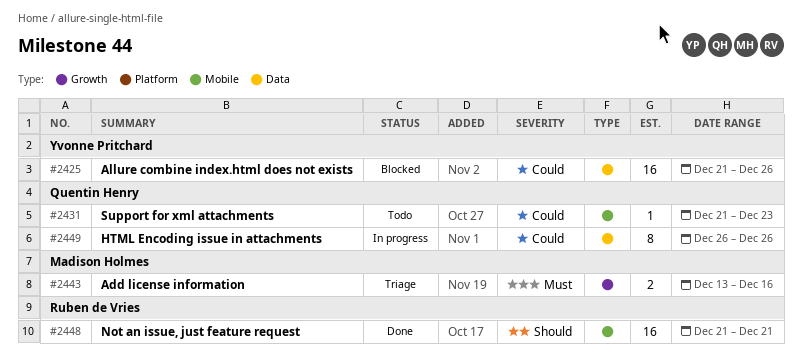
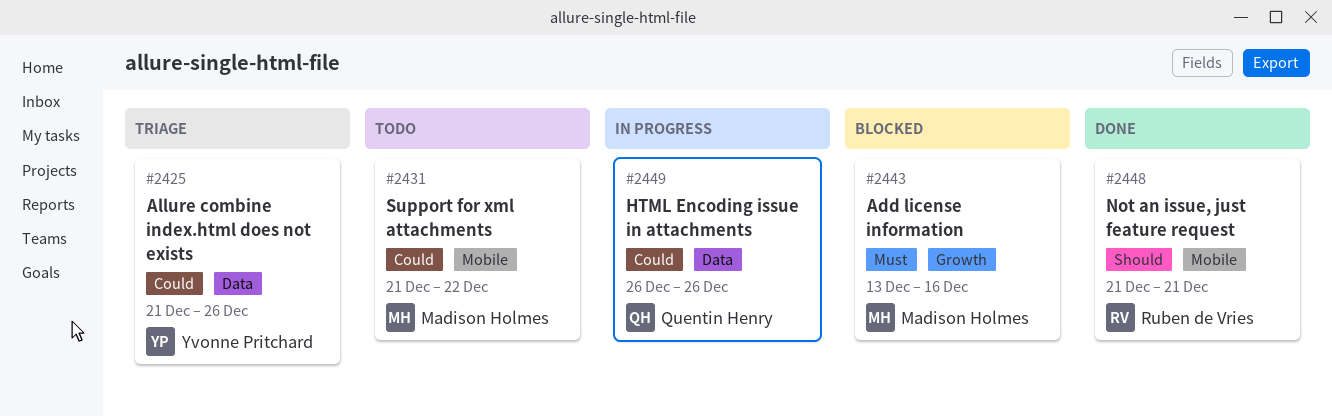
#2425, status: Blocked -> Triage
#2431, owner: Quentin Henry -> Madison Holmes
#2431, due: Dec 23 -> Dec 22
#2443, status: Triage -> Blocked

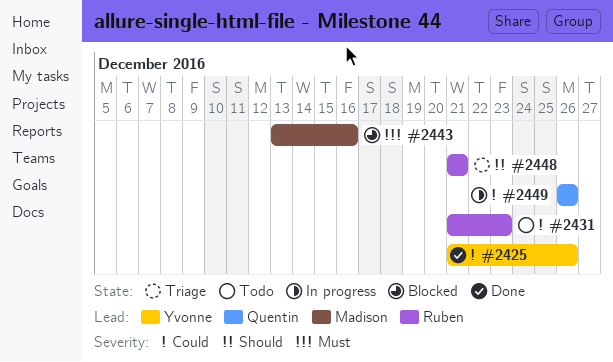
#2425, status: Triage -> Done
#2431, owner: Madison Holmes -> Ruben de Vries
#2431, due: Dec 22 -> Dec 23
#2448, status: Done -> Triage

